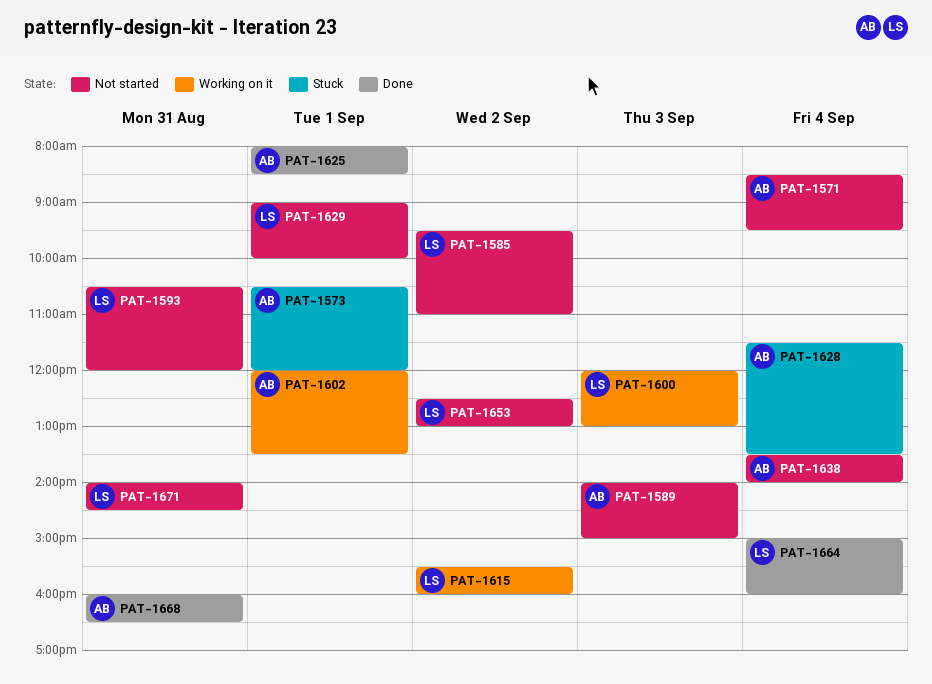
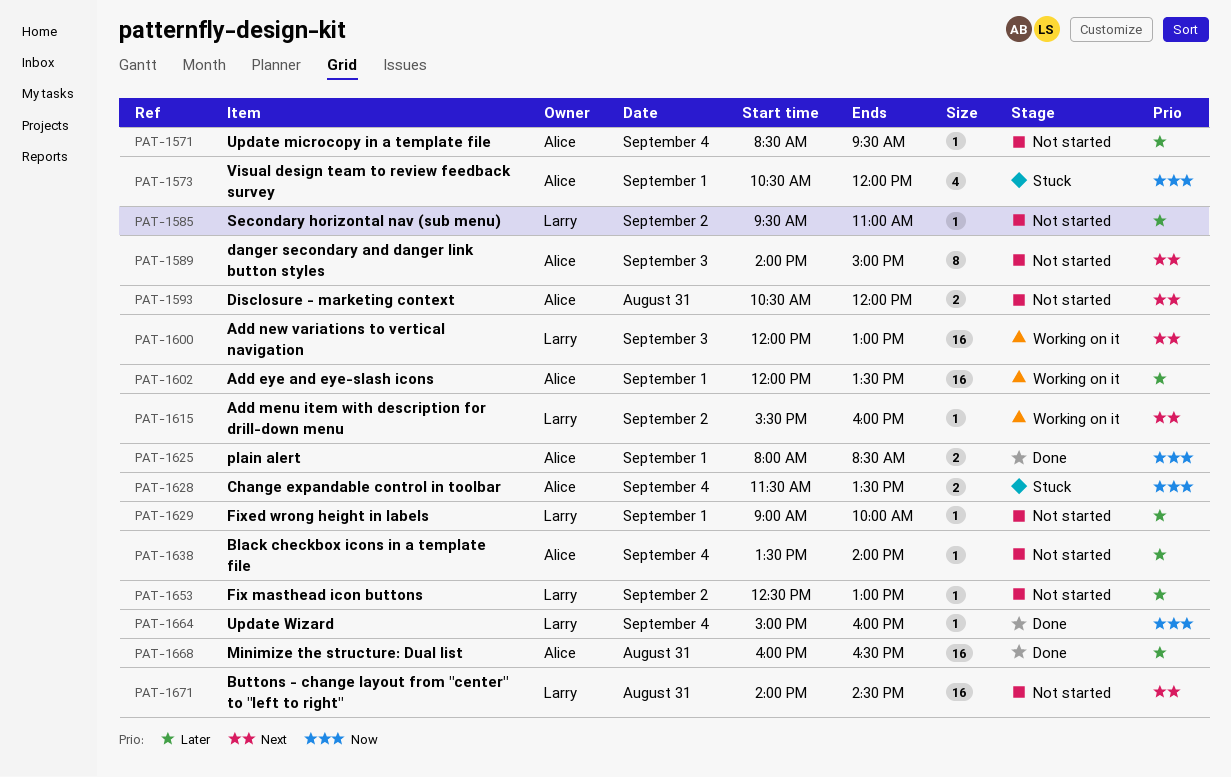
PAT-1593, owner: Larry -> Alice

